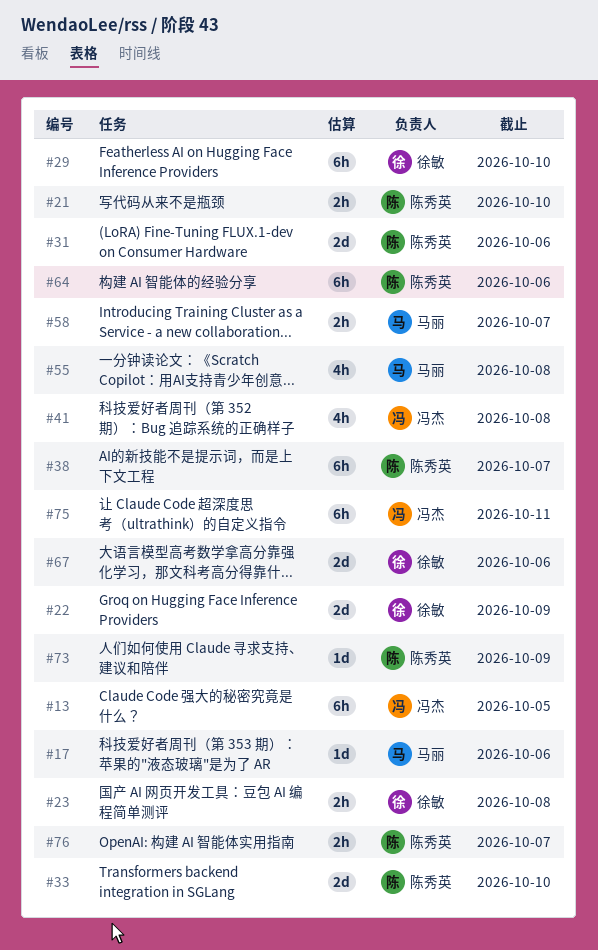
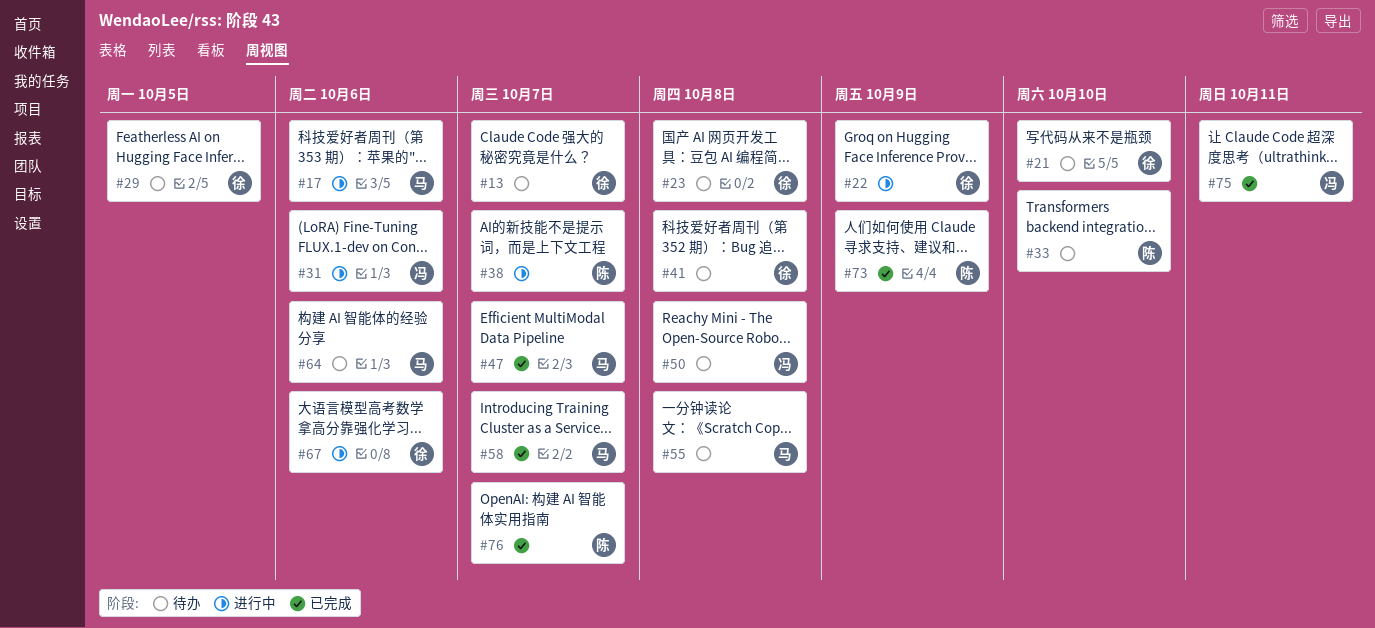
#13, owner: 冯杰 -> 徐敏
#13, due: Oct 5 -> Oct 7
#21, owner: 陈秀英 -> 徐敏
#29, due: Oct 10 -> Oct 5
#31, owner: 陈秀英 -> 冯杰
#41, owner: 冯杰 -> 徐敏
#47: none -> present
#50: none -> present
#64, owner: 陈秀英 -> 马丽

